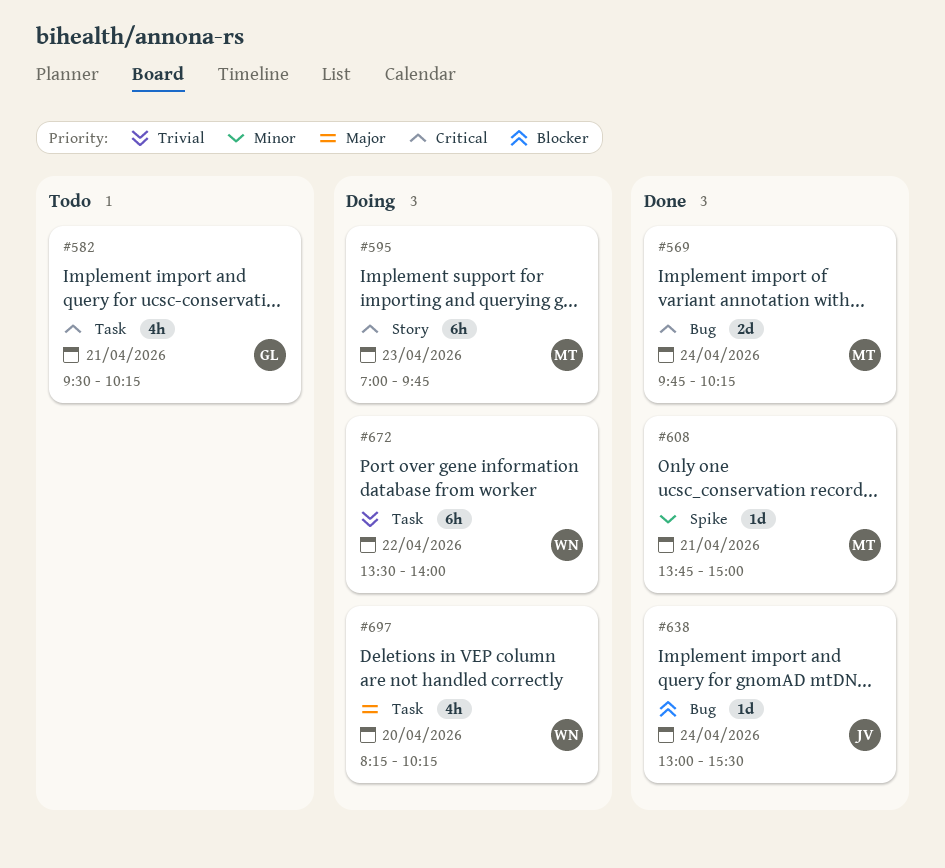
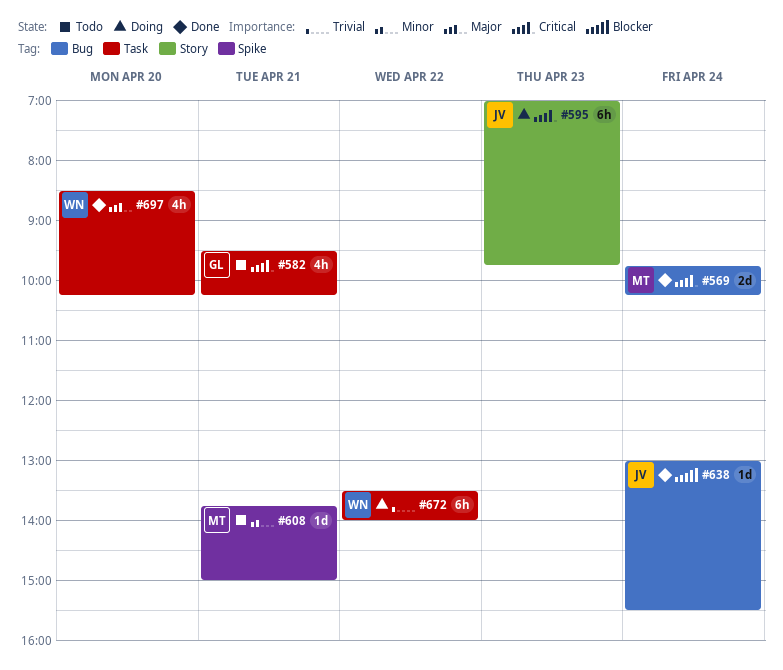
#595, owner: MT -> JV
#608, status: Done -> Todo
#697, status: Doing -> Done
#697, begins: 08:15 -> 08:30

